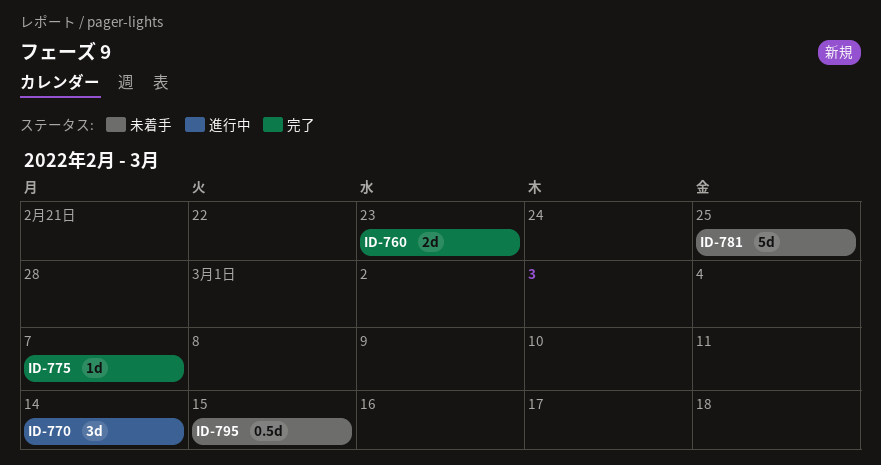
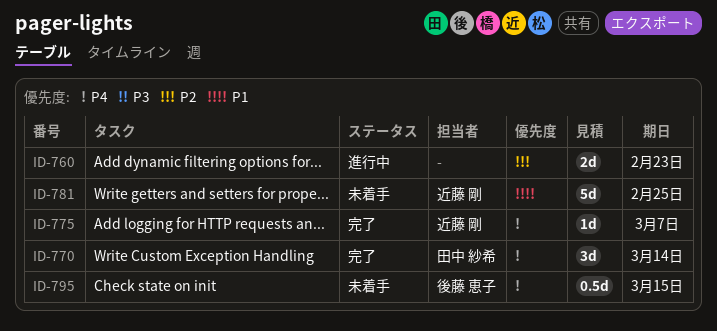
ID-760, status: 完了 -> 進行中
ID-770, status: 進行中 -> 完了

